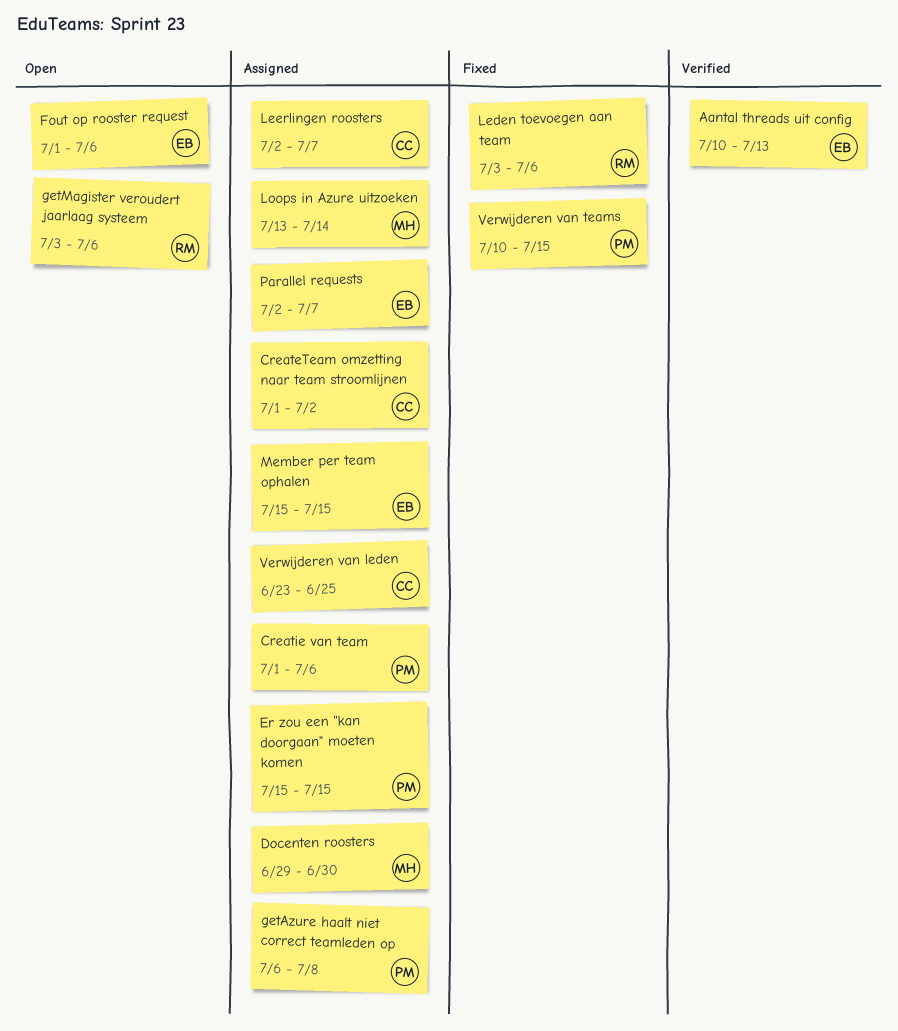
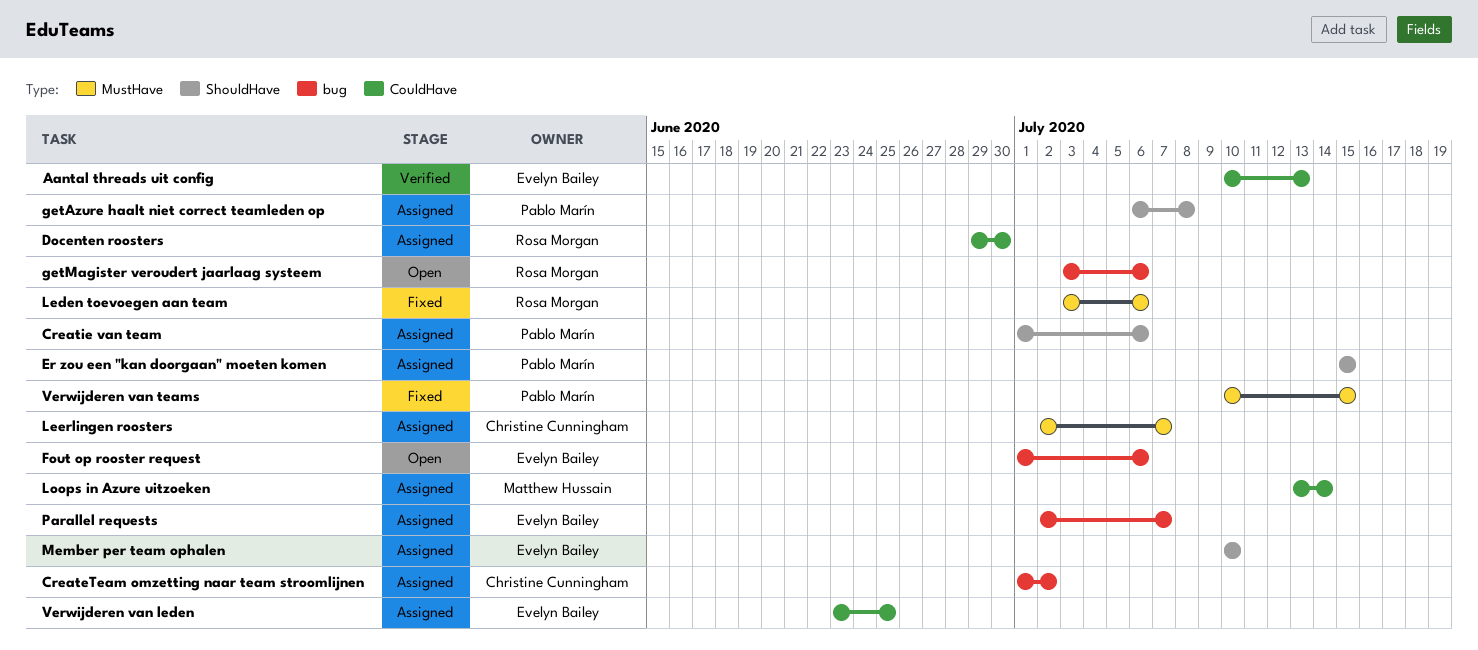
Docenten roosters, owner: Matthew Hussain -> Rosa Morgan
Member per team ophalen, start: Jul 15 -> Jul 10
Member per team ophalen, due: Jul 15 -> Jul 10
Verwijderen van leden, owner: Christine Cunningham -> Evelyn Bailey

